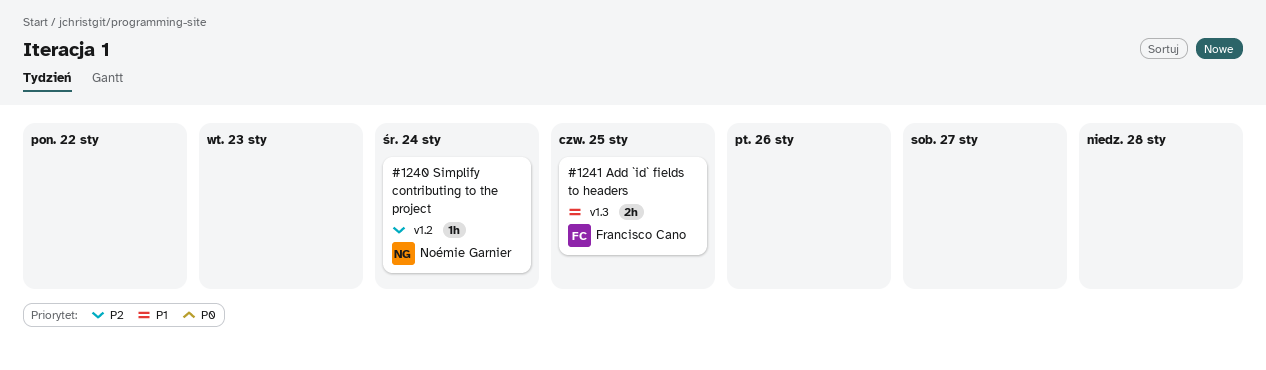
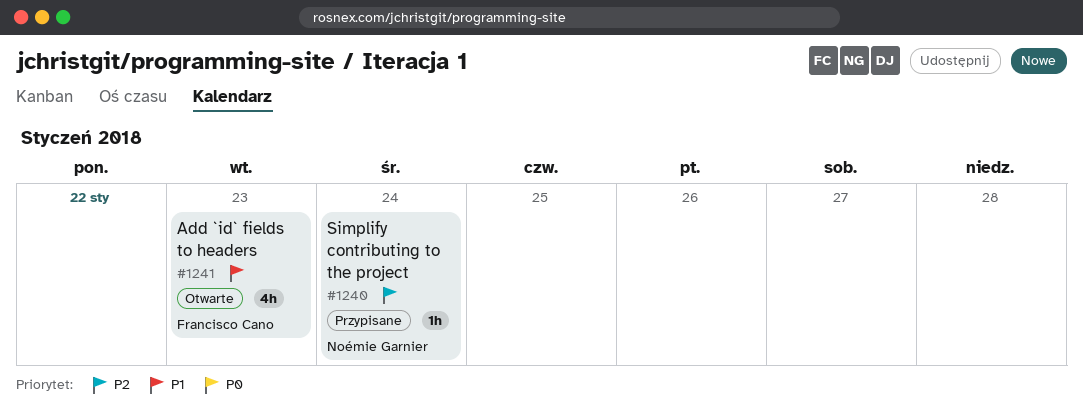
#1241, estimate: 2h -> 4h
#1241, due: Jan 25 -> Jan 23

